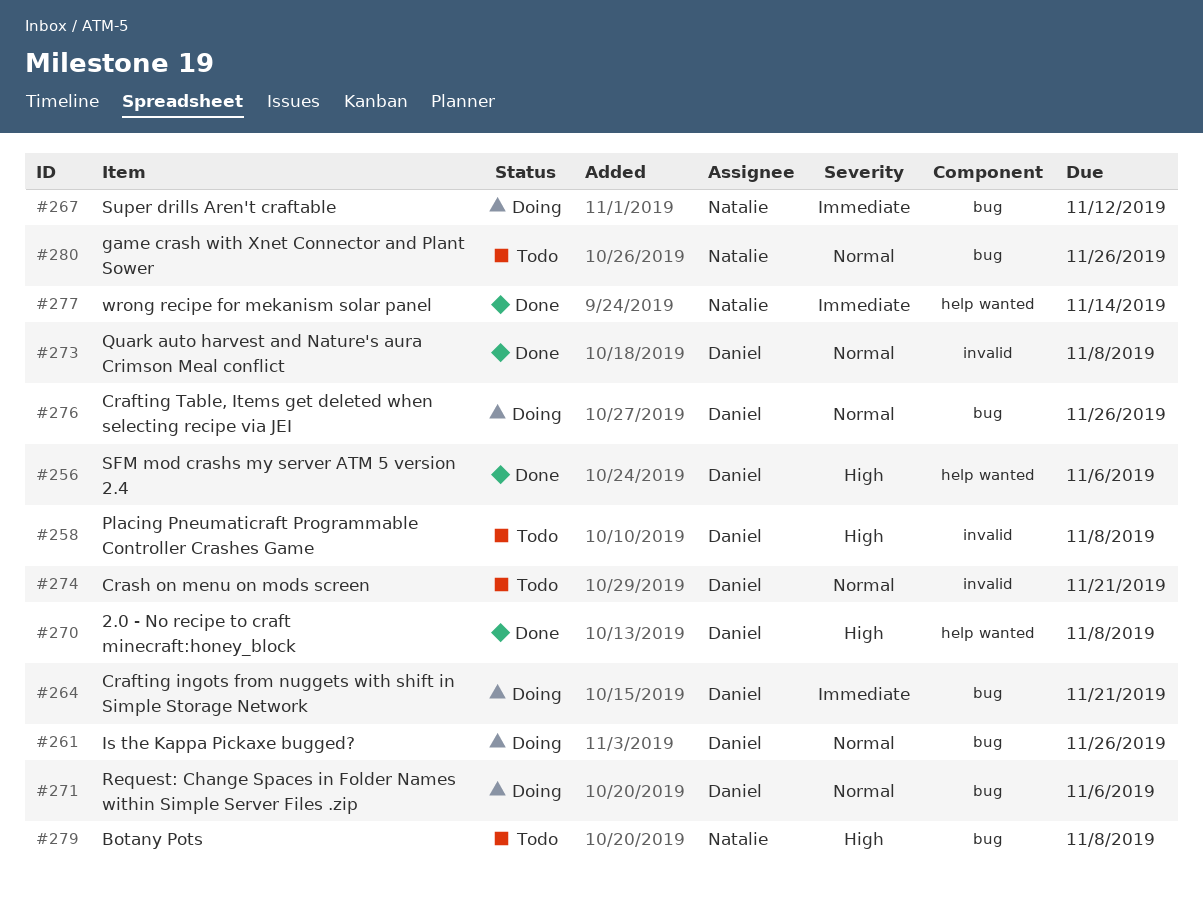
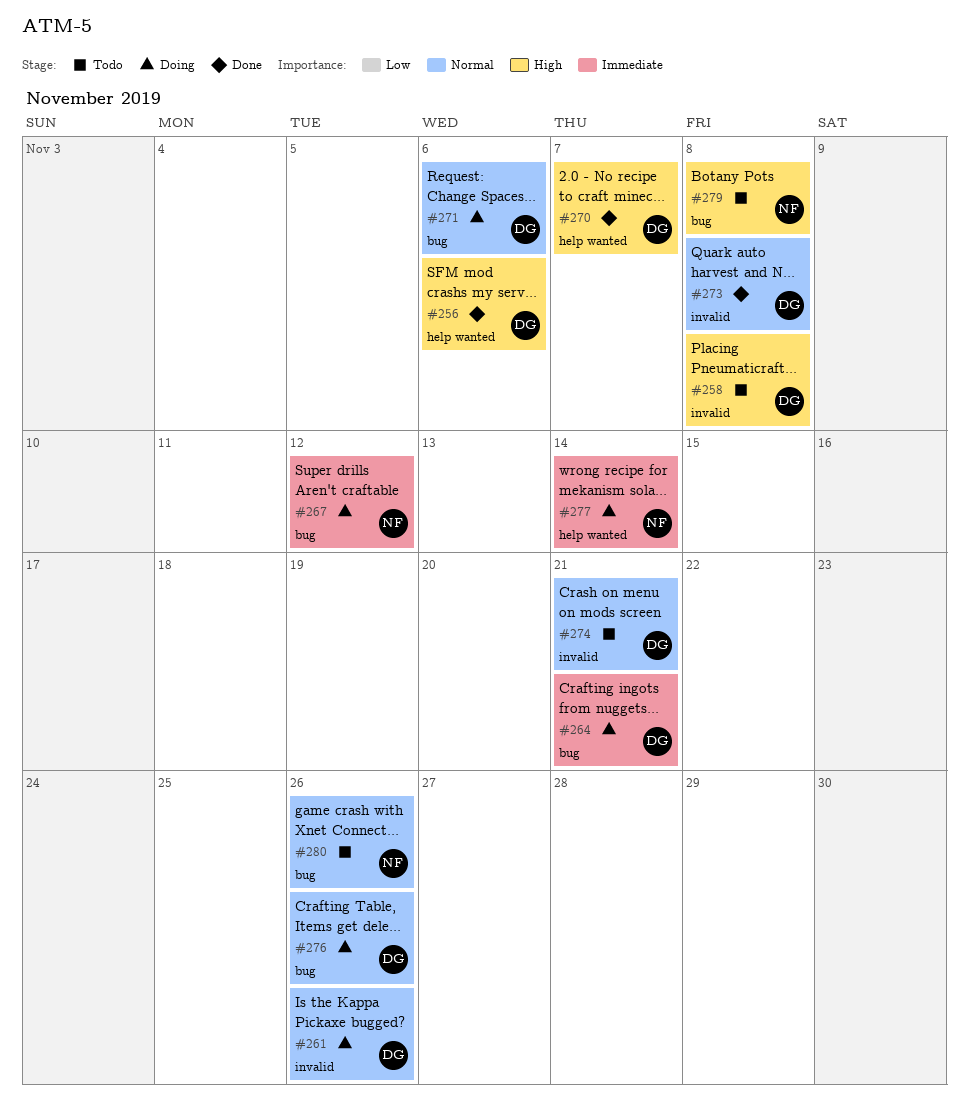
#261, label: bug -> invalid
#270, due: Nov 8 -> Nov 7
#277, status: Done -> Doing

